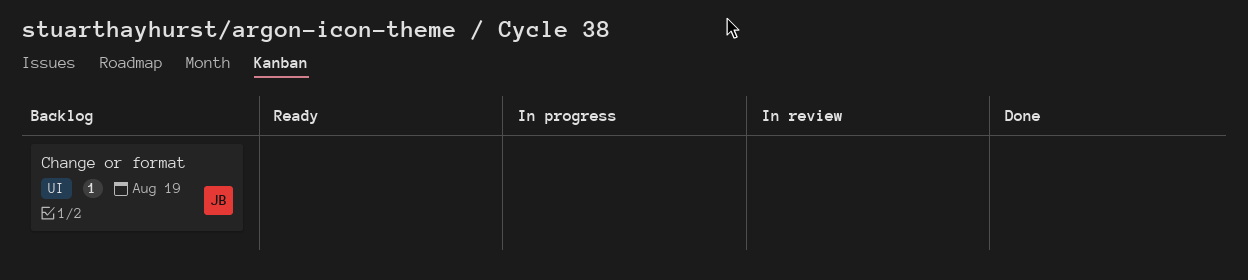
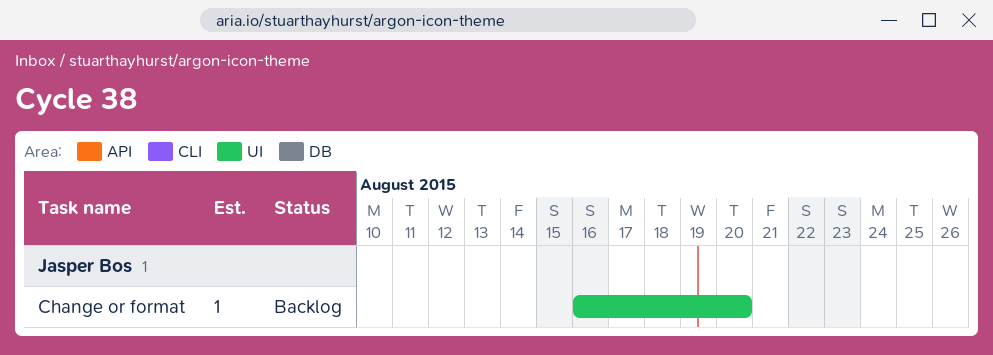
Change or format, due: Aug 19 -> Aug 20

